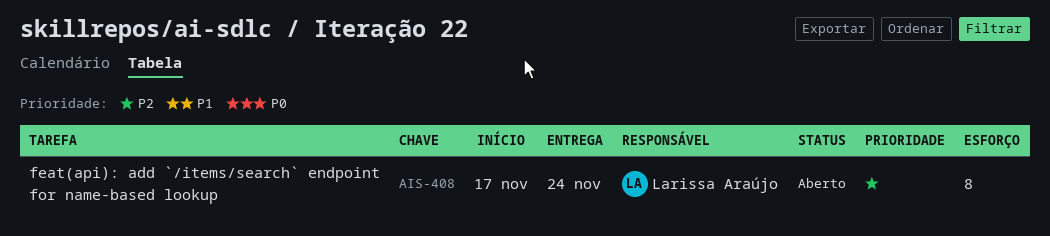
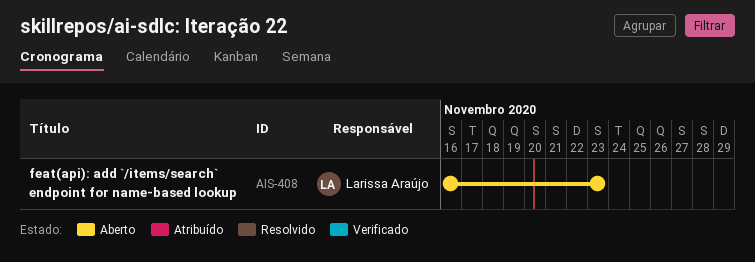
AIS-408, start: Nov 17 -> Nov 16
AIS-408, due: Nov 24 -> Nov 23

